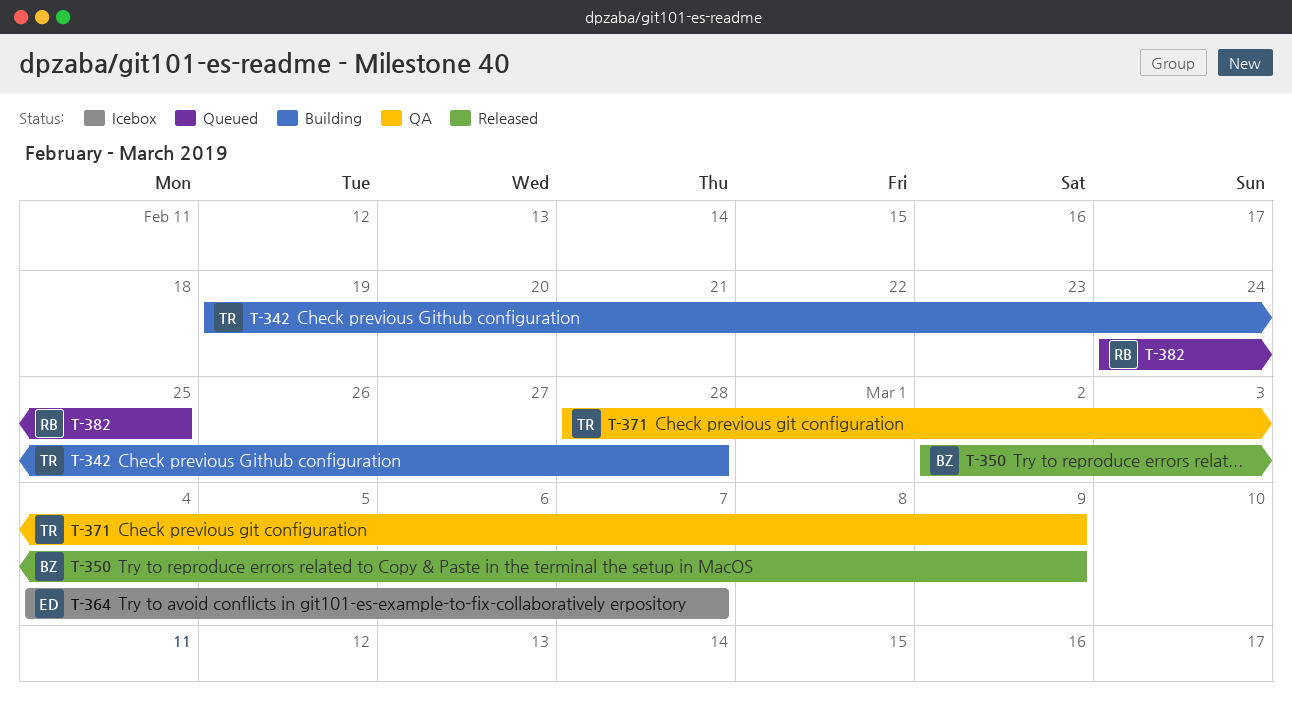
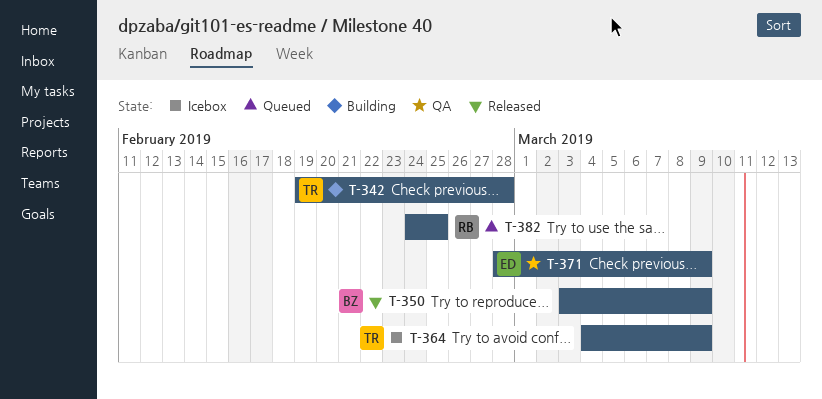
T-350, start: Mar 2 -> Mar 3
T-364, owner: ED -> TR
T-364, due: Mar 7 -> Mar 9
T-371, owner: TR -> ED

